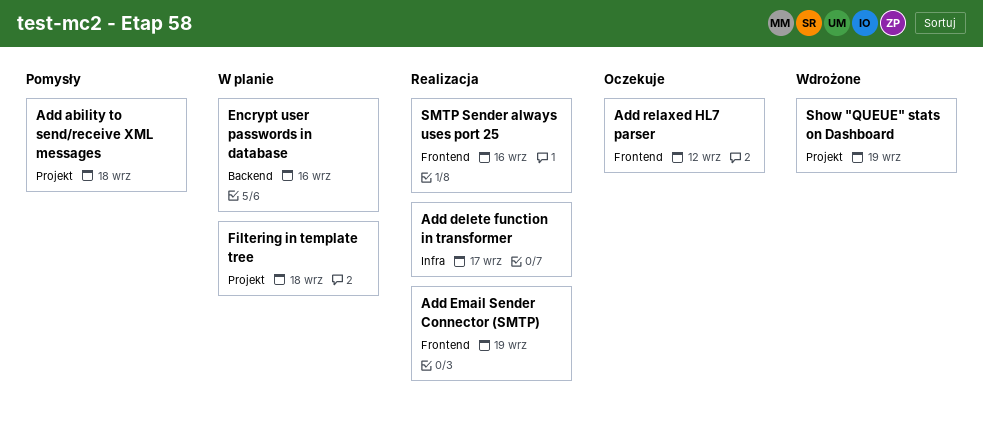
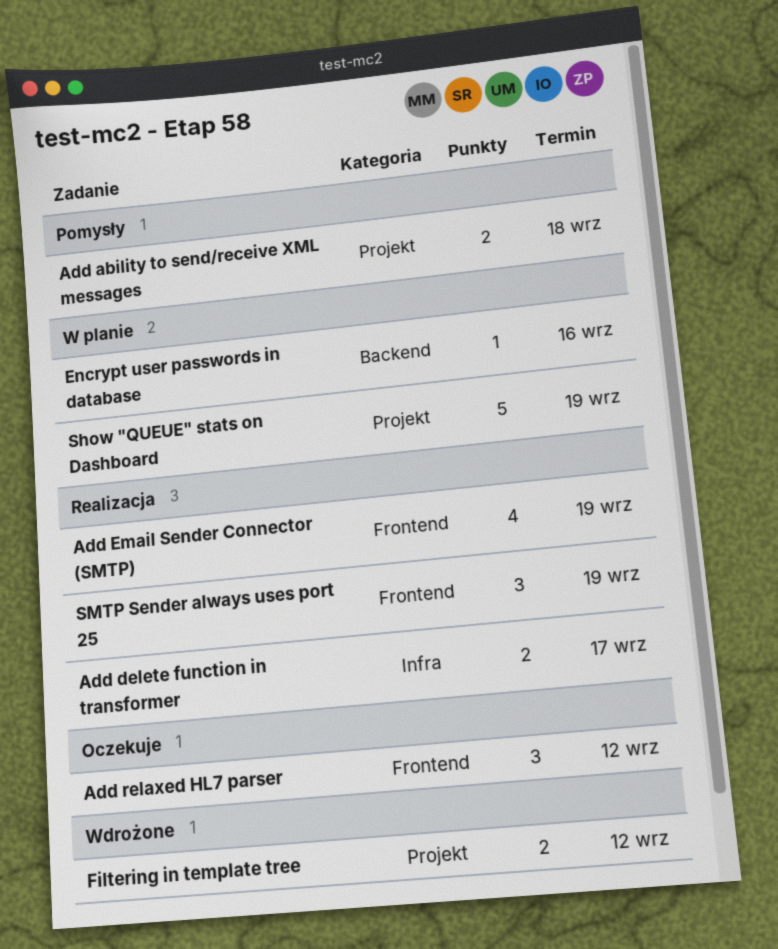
Filtering in template tree, status: W planie -> Wdrożone
Filtering in template tree, due: Sep 18 -> Sep 12
Show "QUEUE" stats on Dashboard, status: Wdrożone -> W planie
SMTP Sender always uses port 25, due: Sep 16 -> Sep 19

